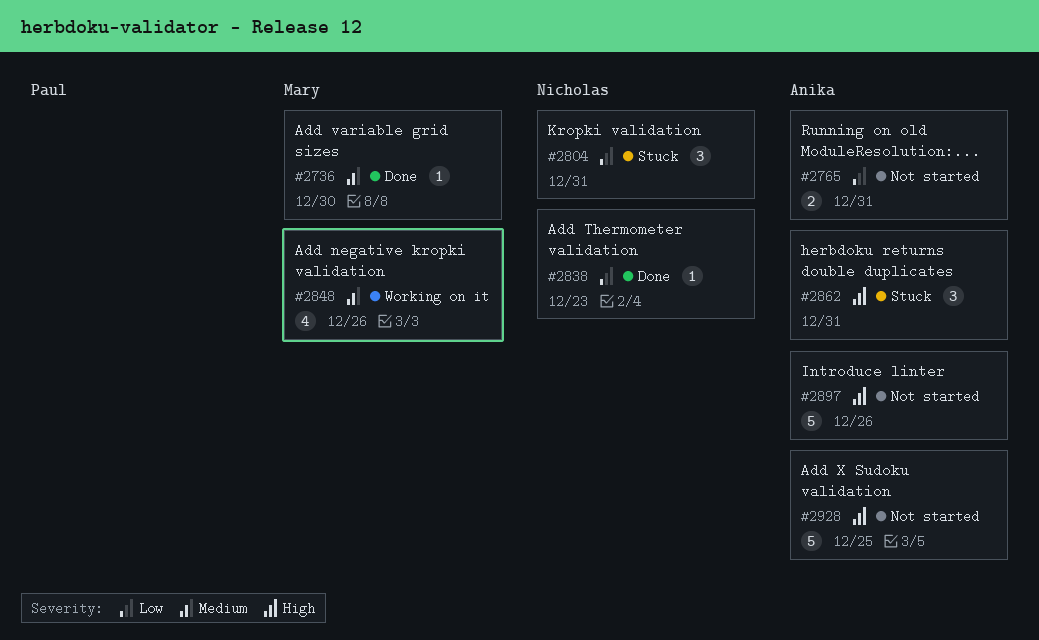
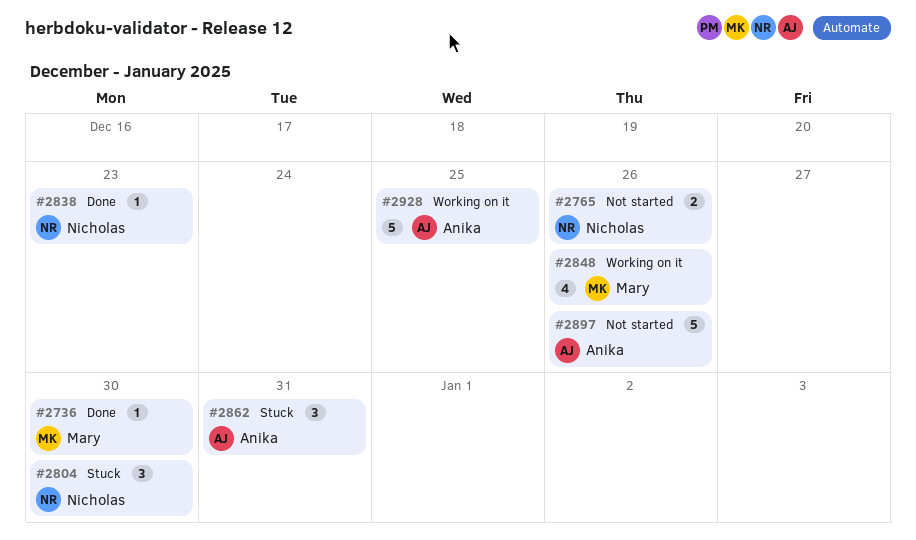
#2765, owner: Anika -> Nicholas
#2765, due: Dec 31 -> Dec 26
#2804, due: Dec 31 -> Dec 30
#2928, status: Not started -> Working on it

